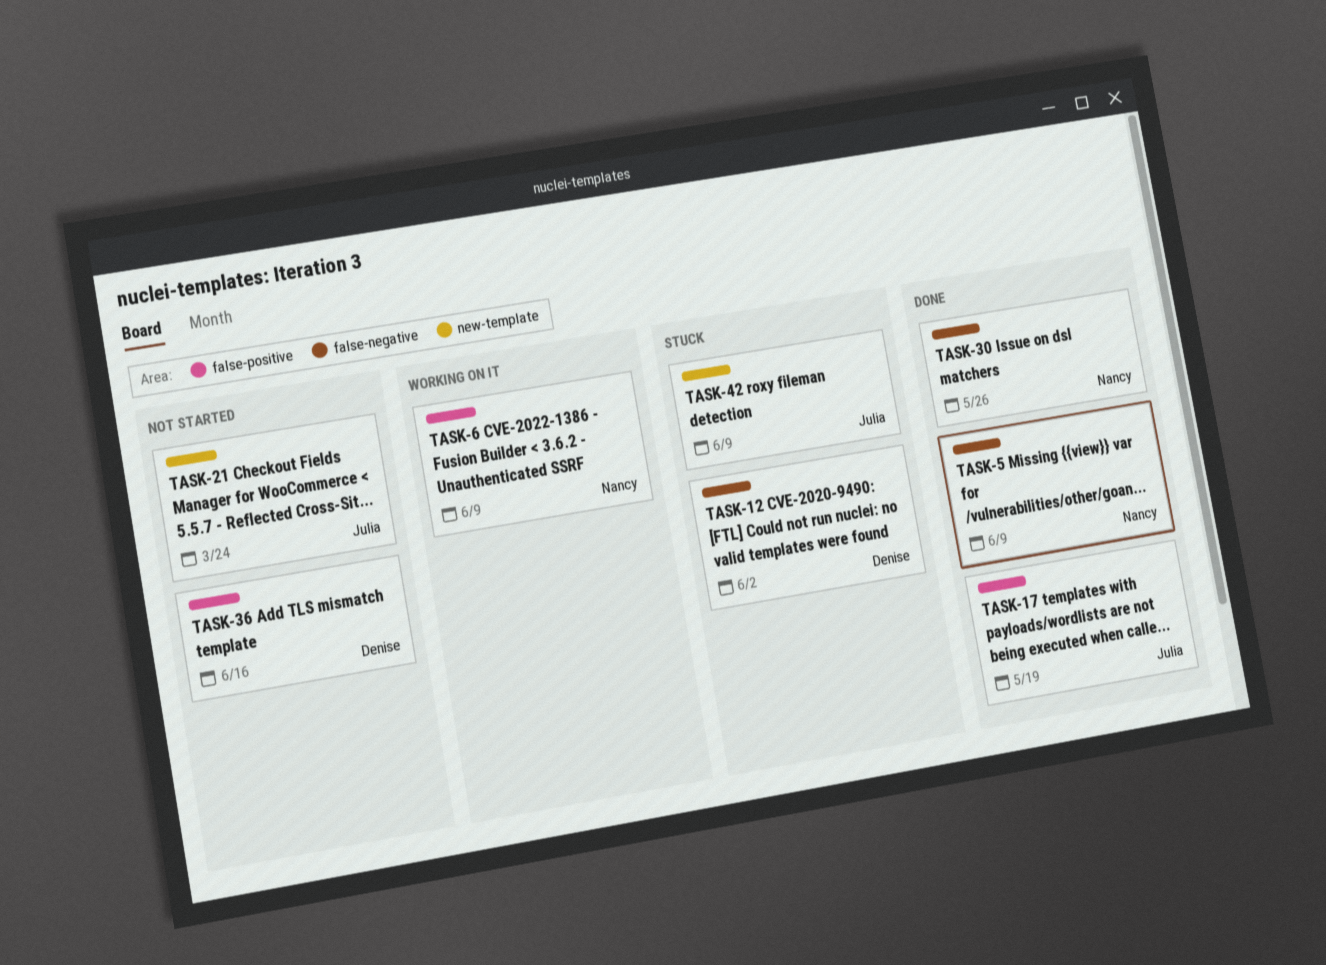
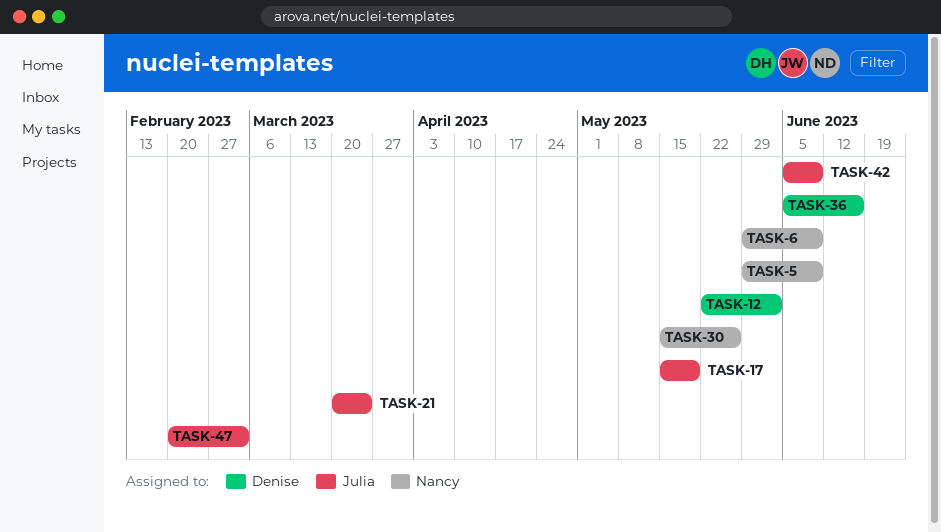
TASK-47: none -> present

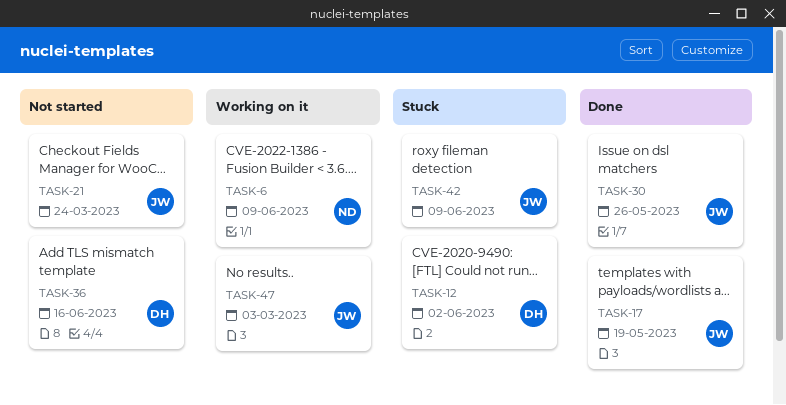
TASK-5: present -> none
TASK-30, owner: Nancy -> Julia

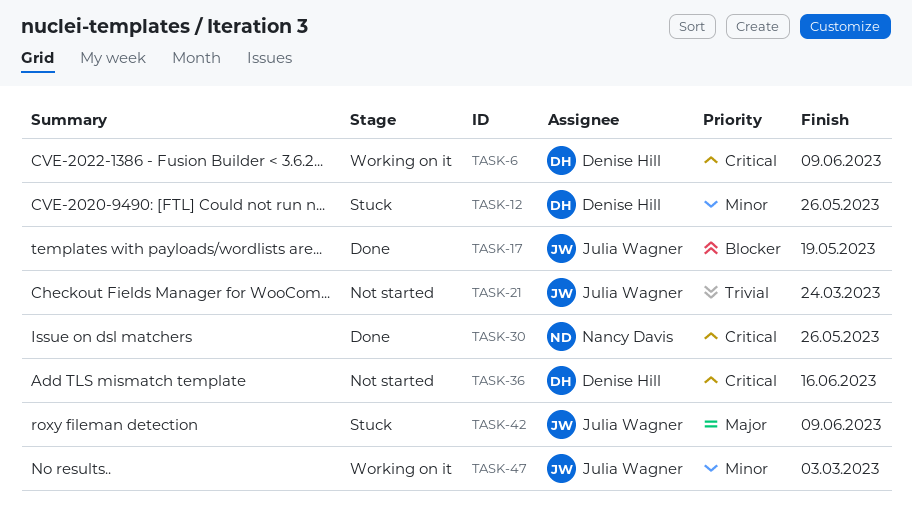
TASK-6, owner: Nancy Davis -> Denise Hill
TASK-12, due: Jun 2 -> May 26
TASK-30, owner: Julia Wagner -> Nancy Davis

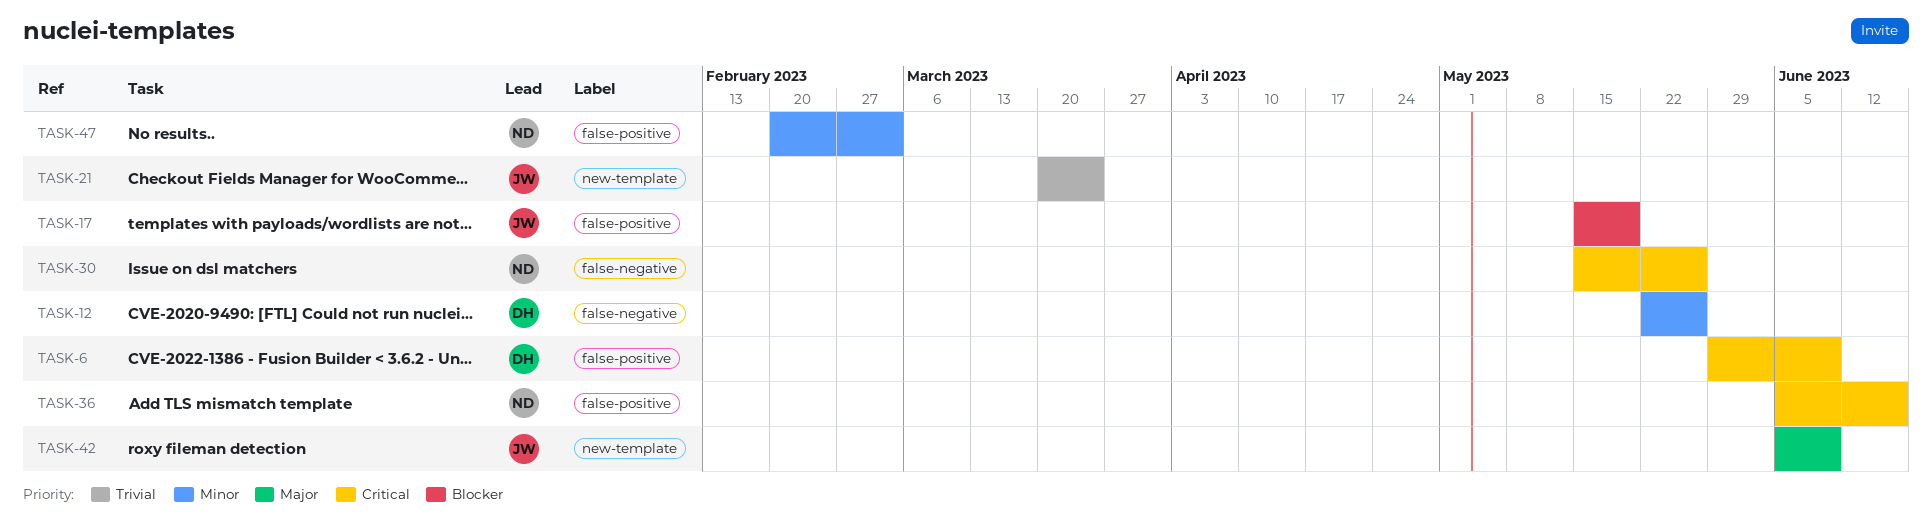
TASK-36, owner: Denise Hill -> Nancy Davis
TASK-47, owner: Julia Wagner -> Nancy Davis

